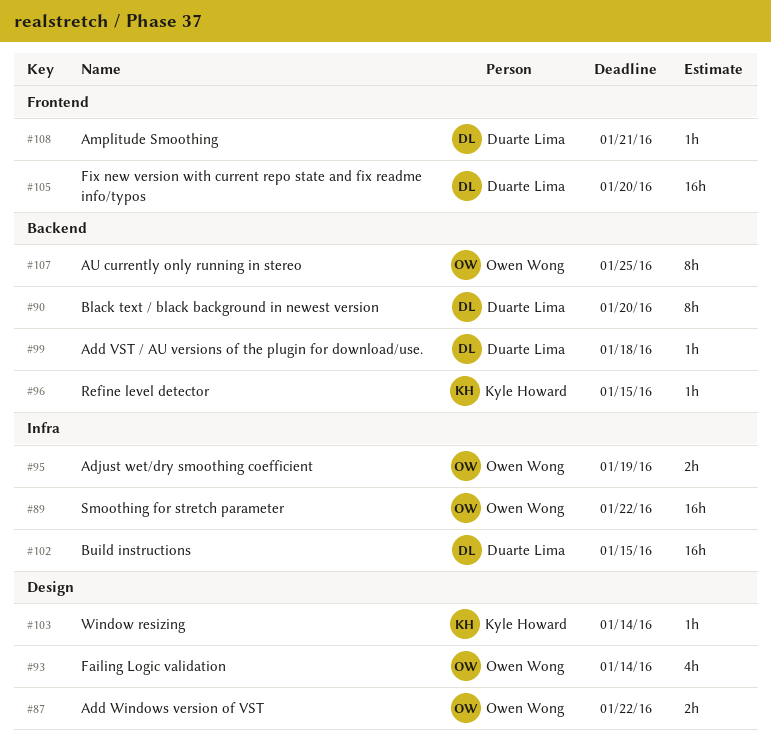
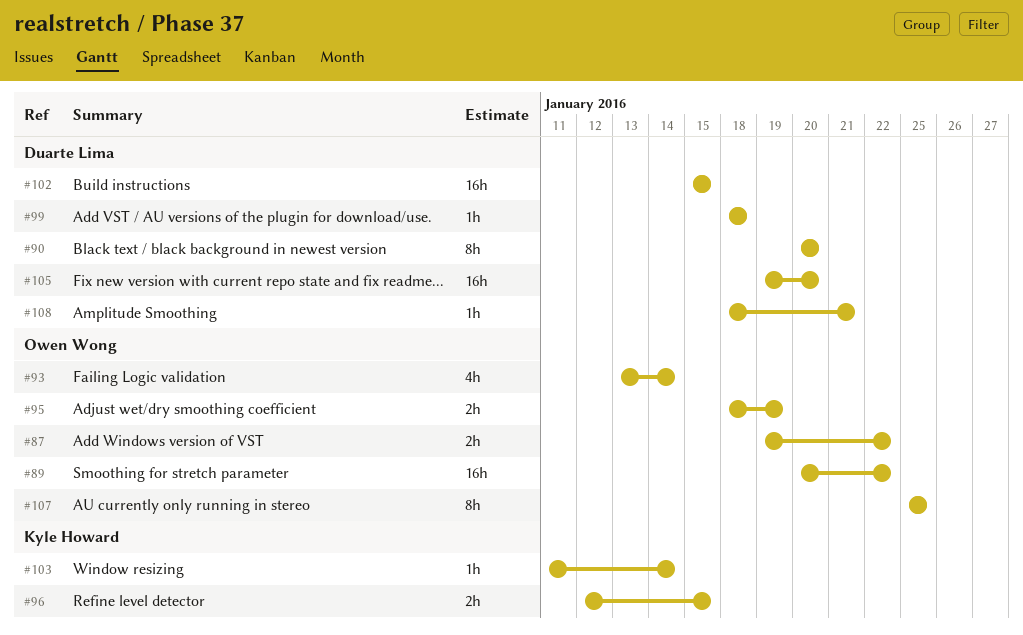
#96, estimate: 1h -> 2h

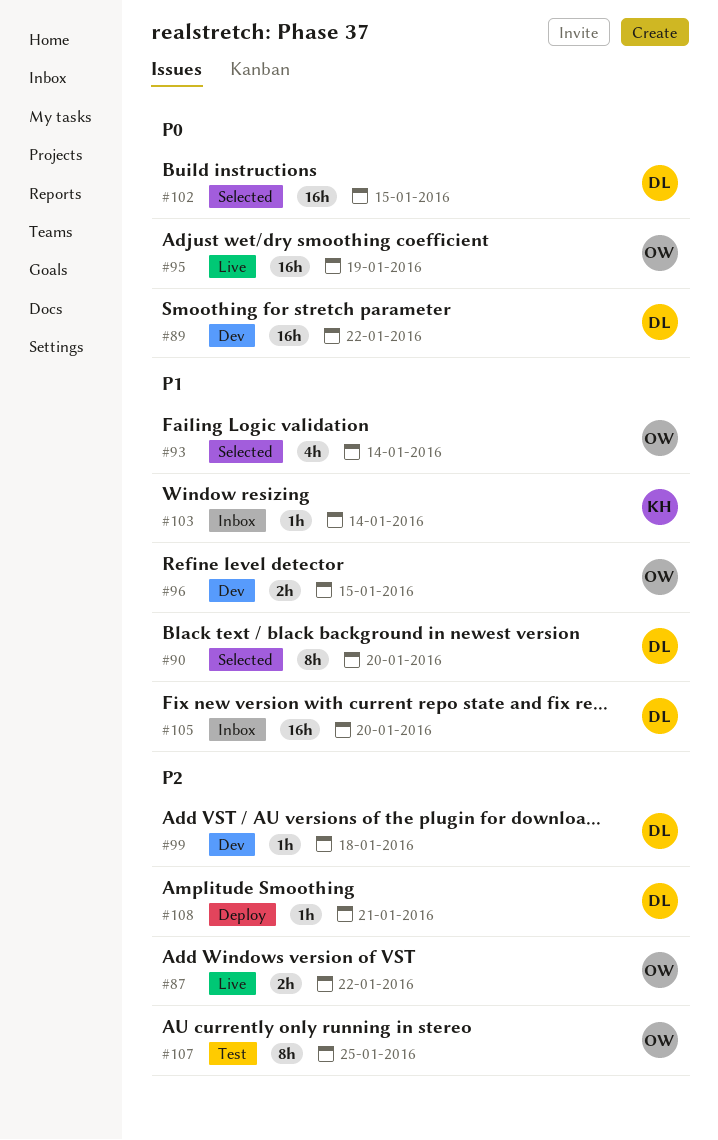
#89, owner: Owen Wong -> Duarte Lima
#95, estimate: 2h -> 16h
#96, owner: Kyle Howard -> Owen Wong

